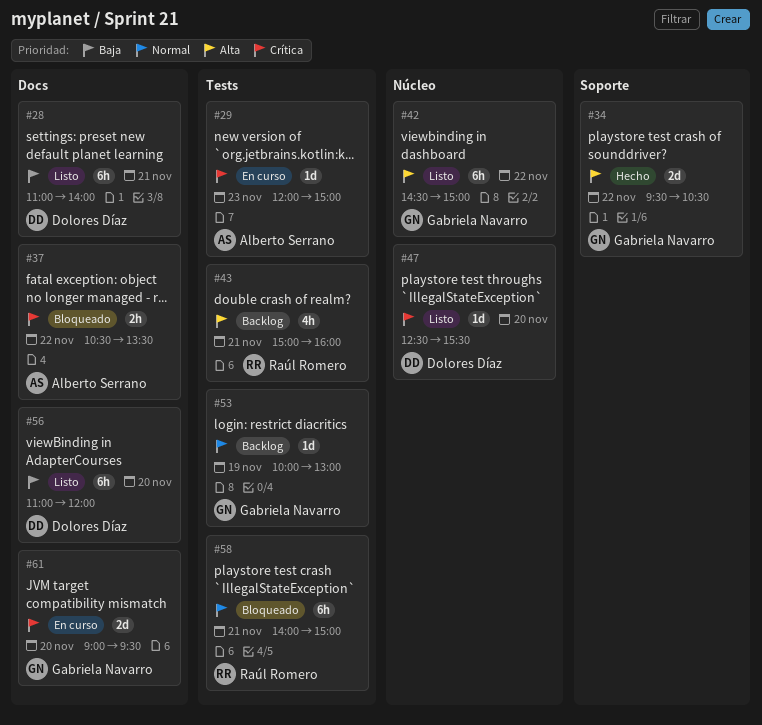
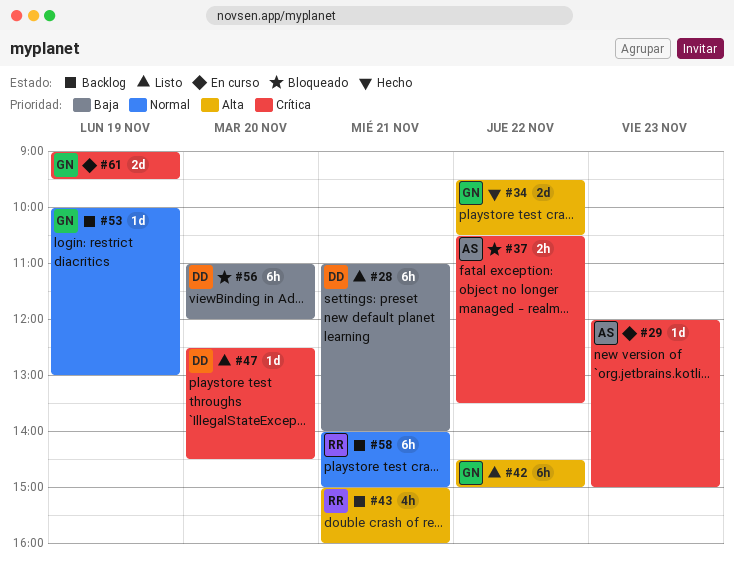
#47, ends: 15:30 -> 14:30
#56, status: Listo -> Bloqueado
#58, status: Bloqueado -> Backlog
#61, day: Nov 20 -> Nov 19

